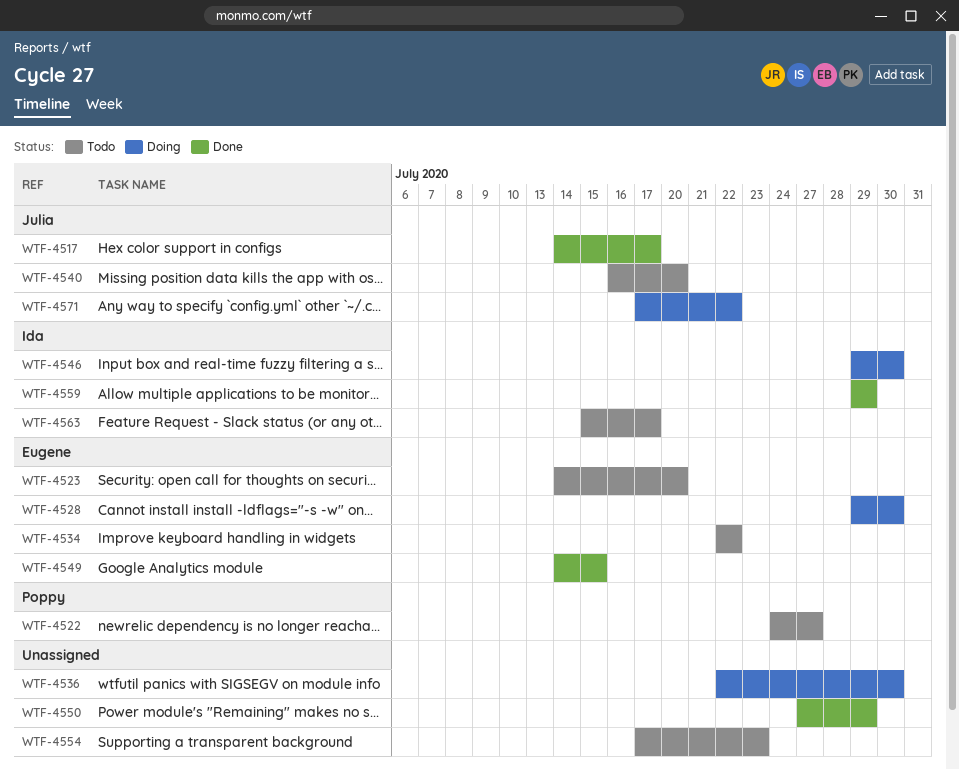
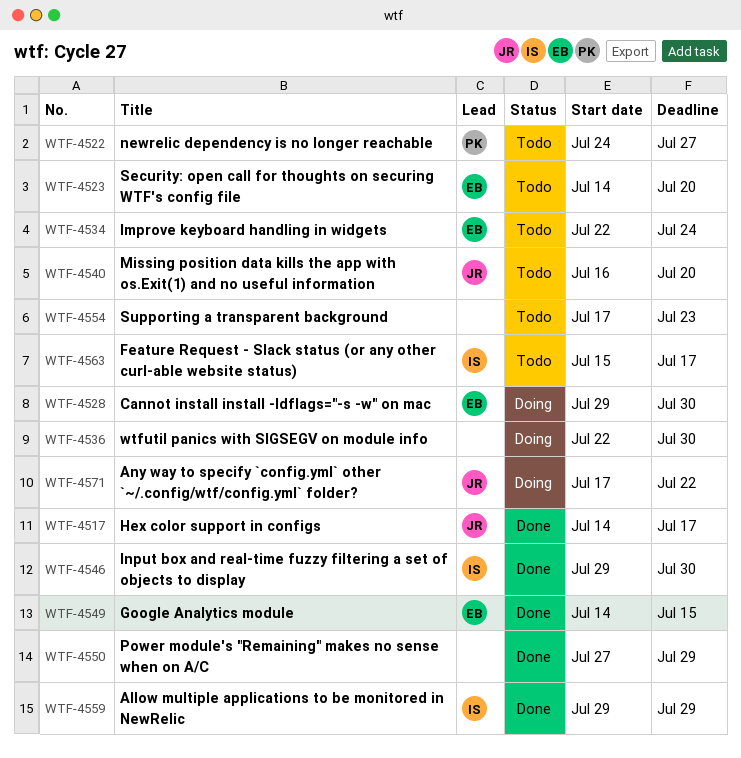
WTF-4534, due: Jul 22 -> Jul 24
WTF-4546, status: Doing -> Done

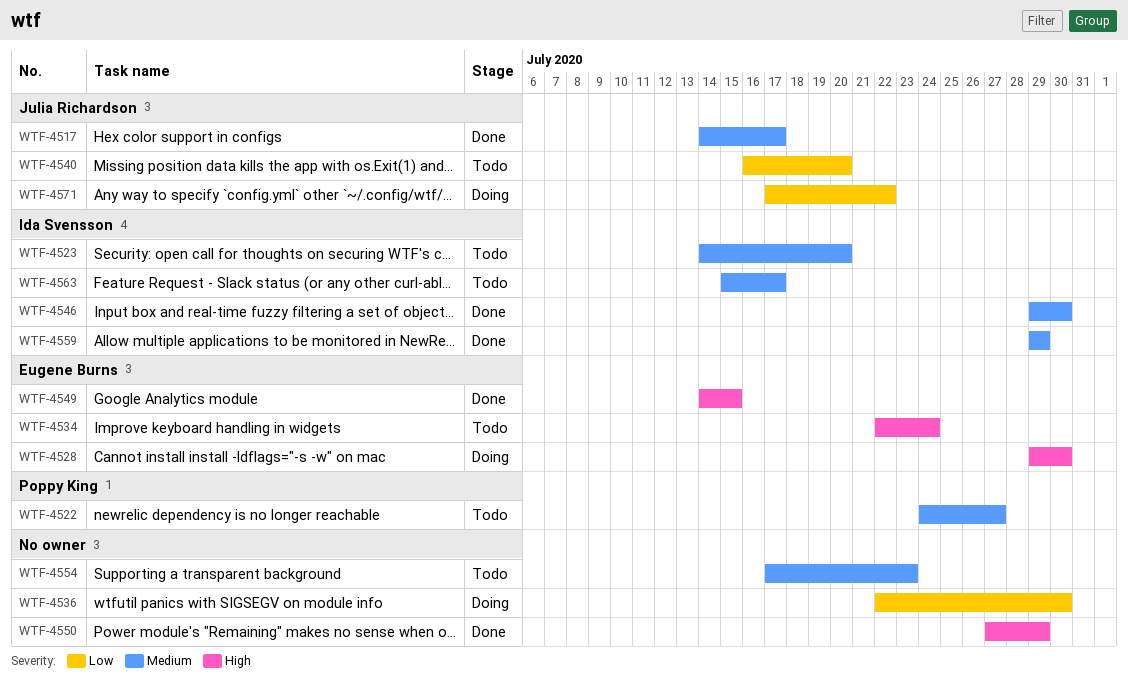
WTF-4523, owner: Eugene Burns -> Ida Svensson

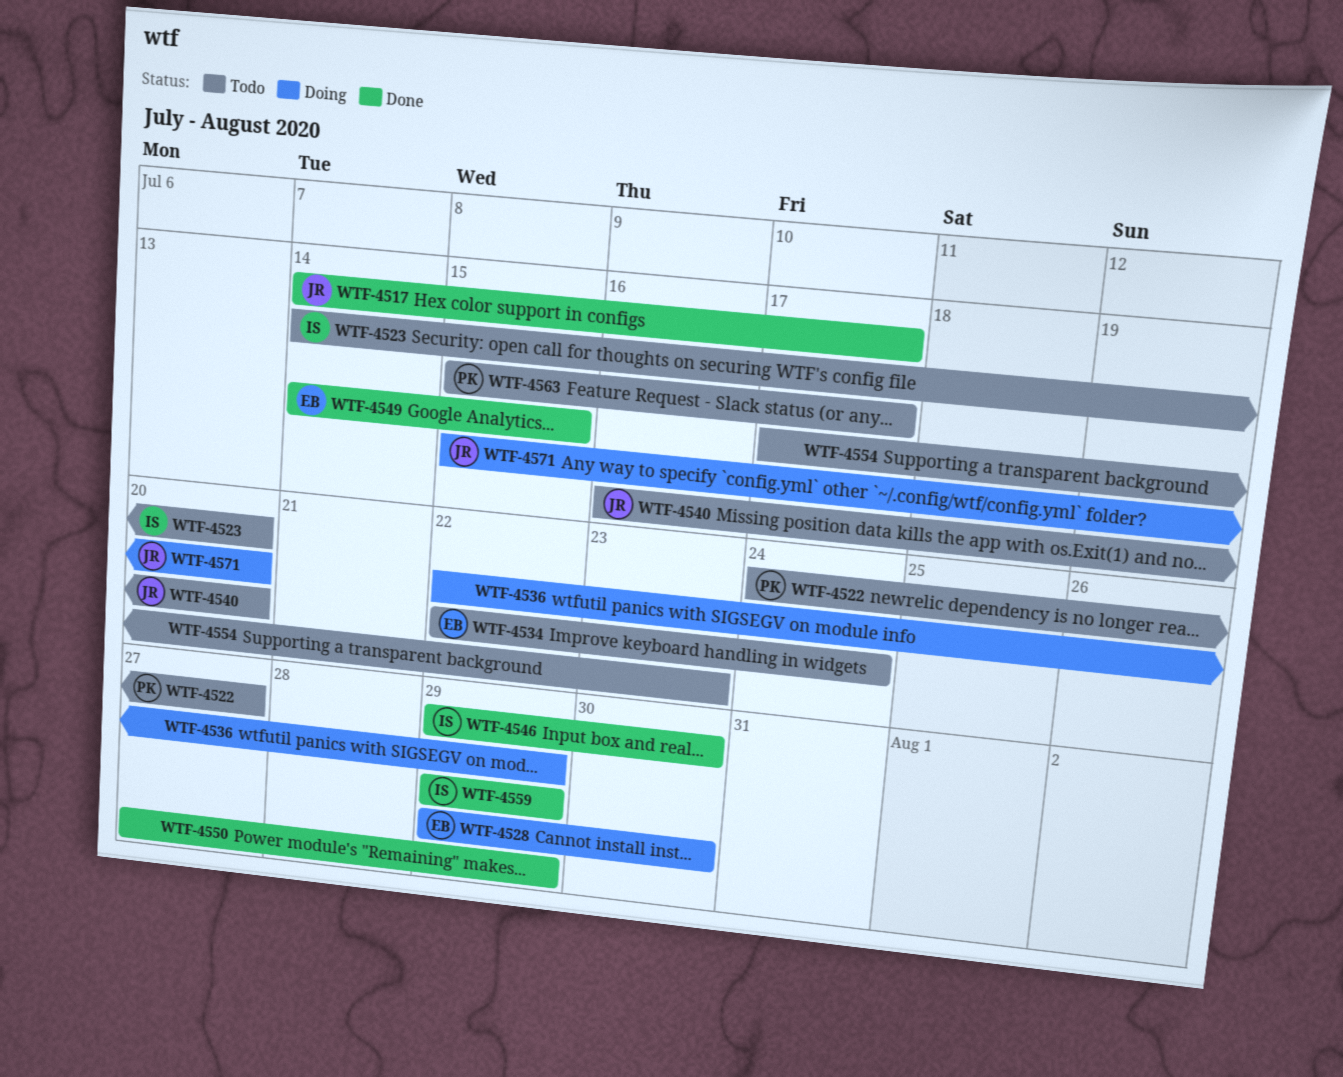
WTF-4536, due: Jul 30 -> Jul 29
WTF-4563, owner: Ida Svensson -> Poppy King
WTF-4571, start: Jul 17 -> Jul 15
WTF-4571, due: Jul 22 -> Jul 20

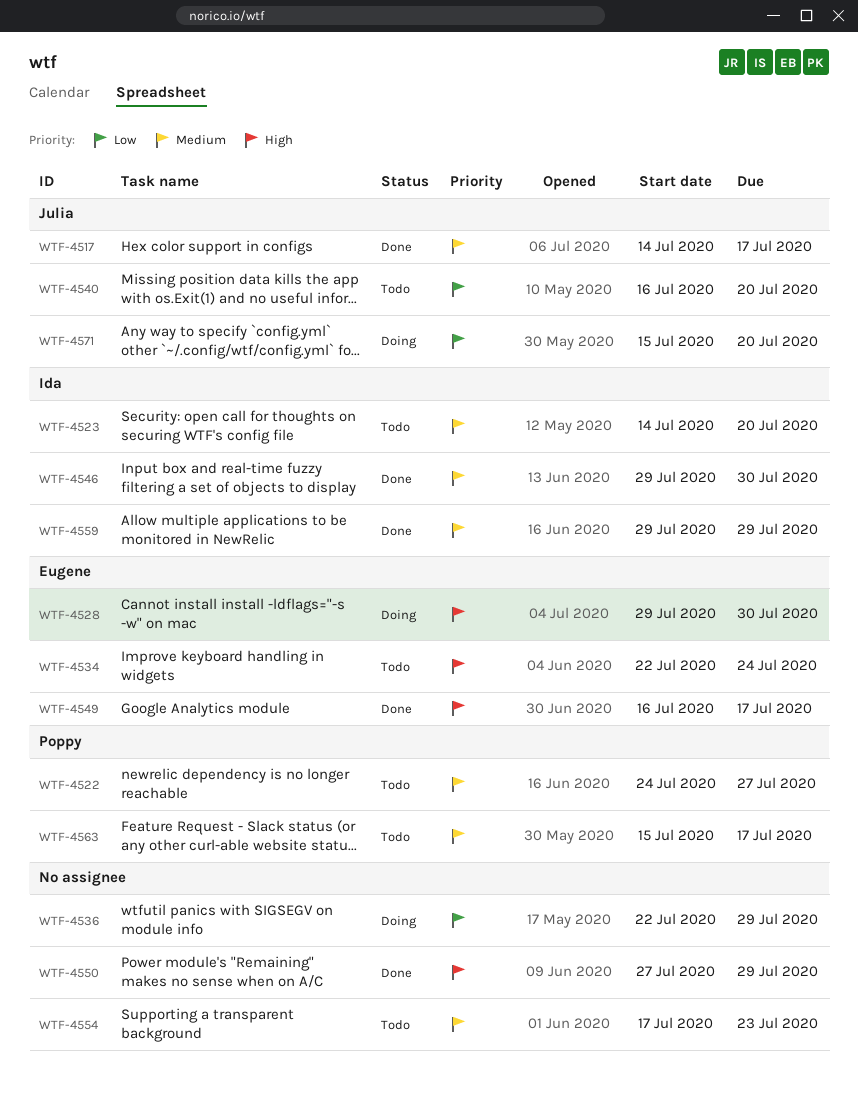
WTF-4549, start: Jul 14 -> Jul 16
WTF-4549, due: Jul 15 -> Jul 17

